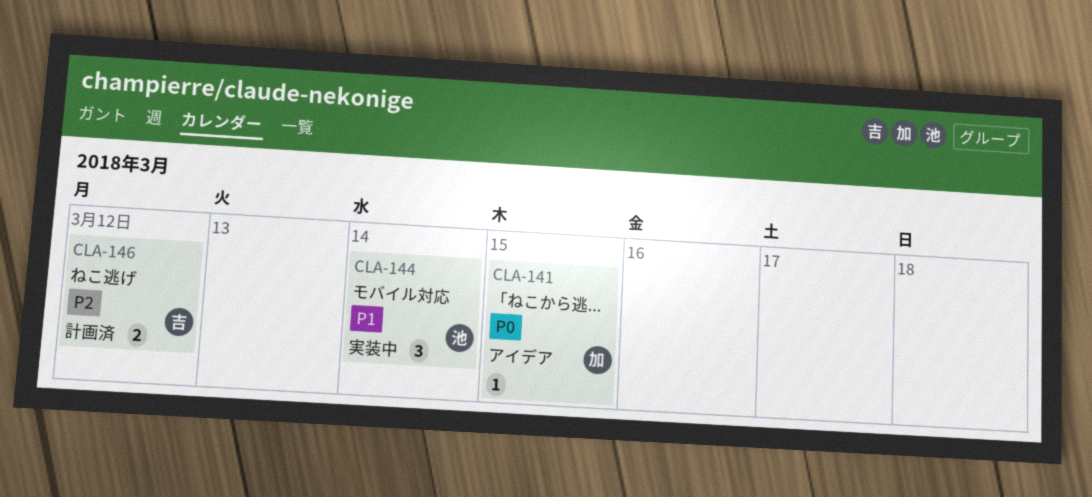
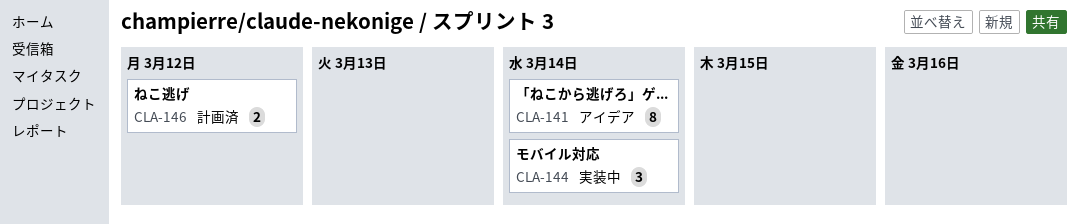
CLA-141, estimate: 1 -> 8
CLA-141, due: Mar 15 -> Mar 14

